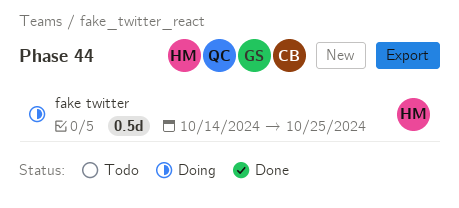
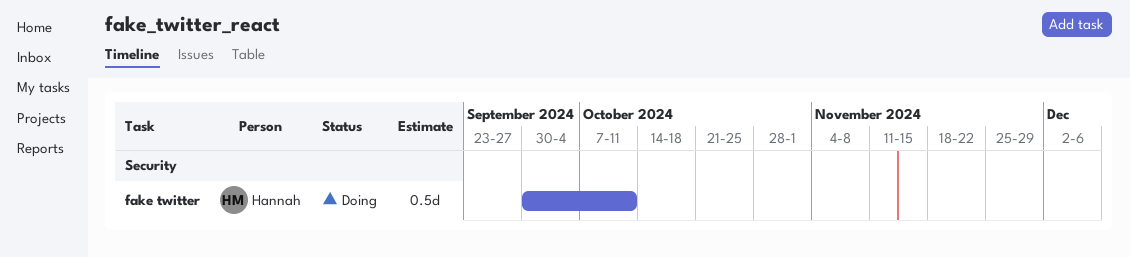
fake twitter, start: Oct 14 -> Sep 30
fake twitter, due: Oct 25 -> Oct 11

